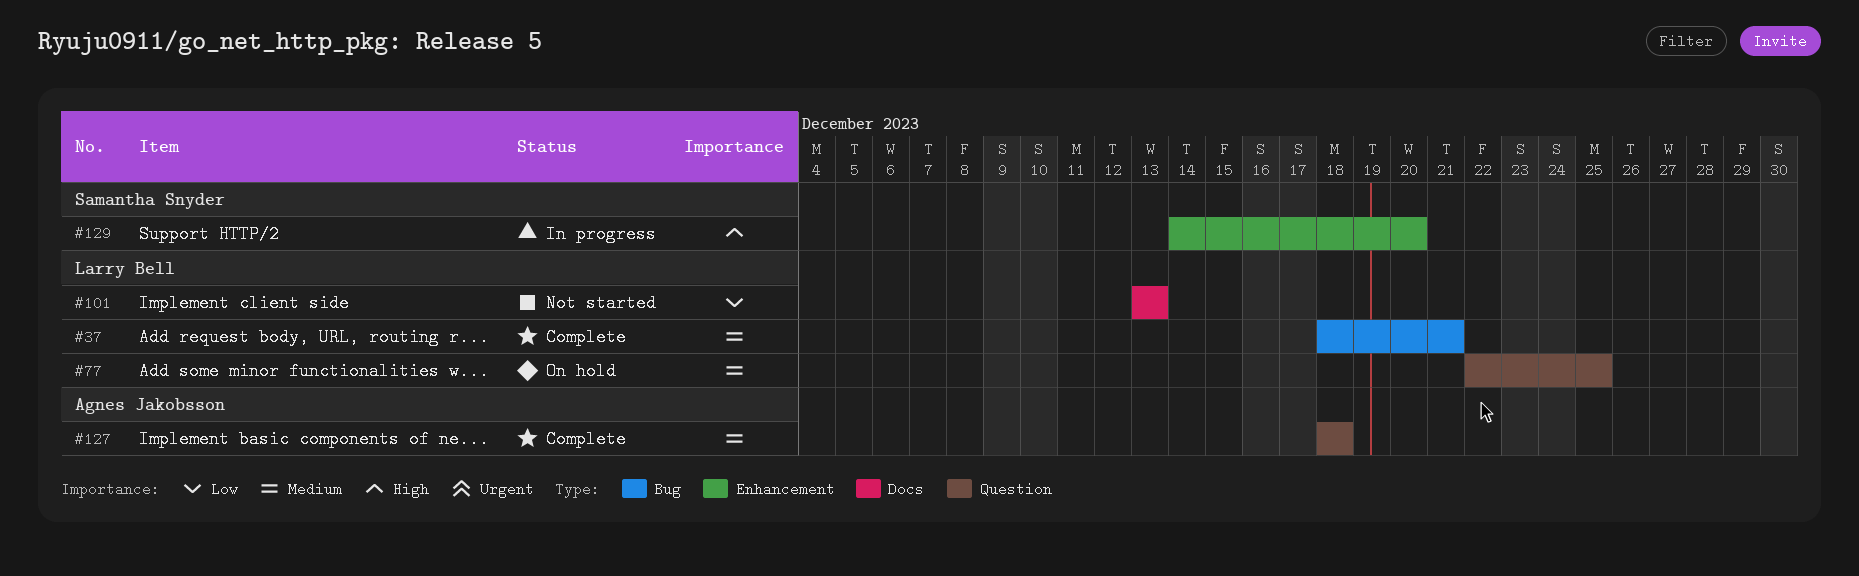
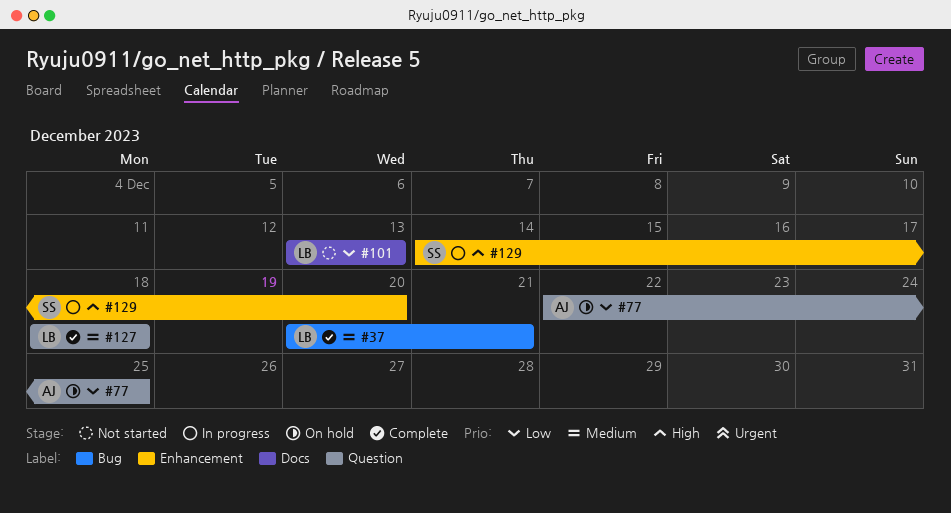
#37, start: Dec 18 -> Dec 20
#77, owner: Larry Bell -> Agnes Jakobsson
#77, priority: Medium -> Low
#127, owner: Agnes Jakobsson -> Larry Bell

